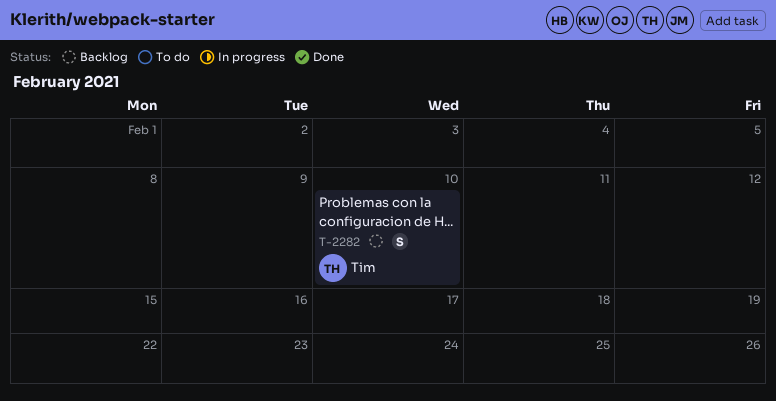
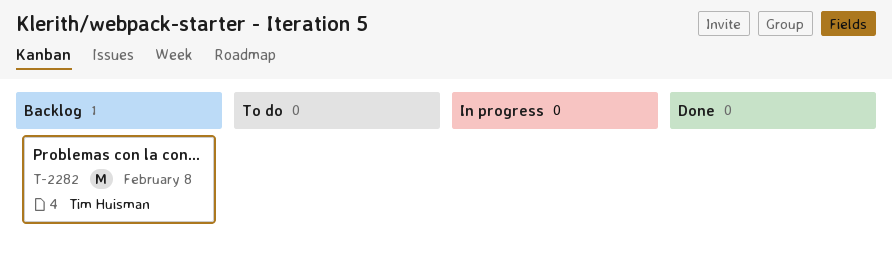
T-2282, estimate: S -> M
T-2282, due: Feb 10 -> Feb 8

